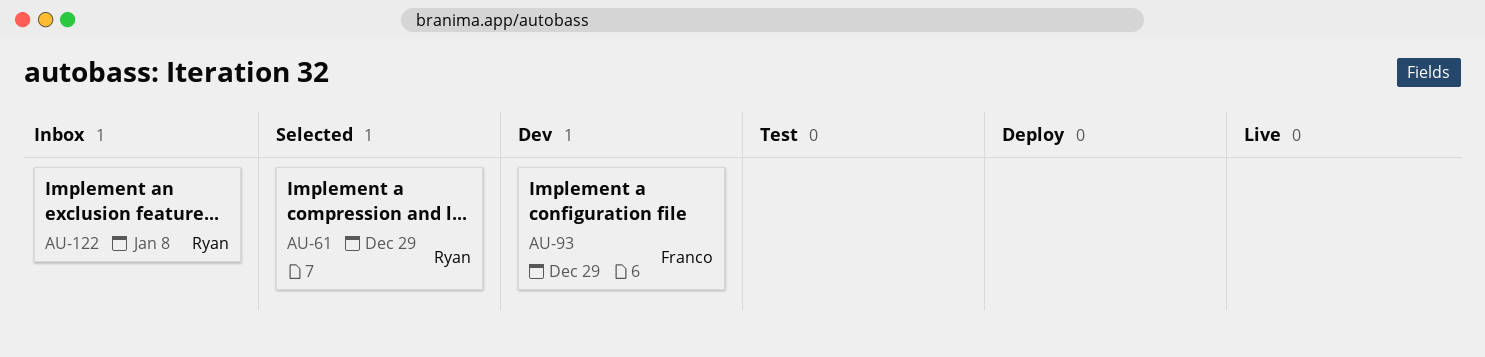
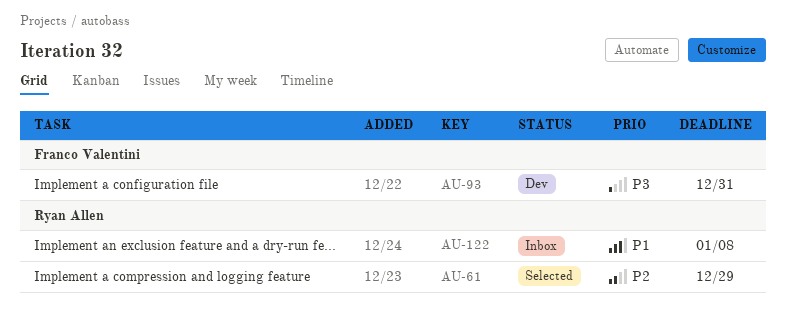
AU-93, due: Dec 29 -> Dec 31

